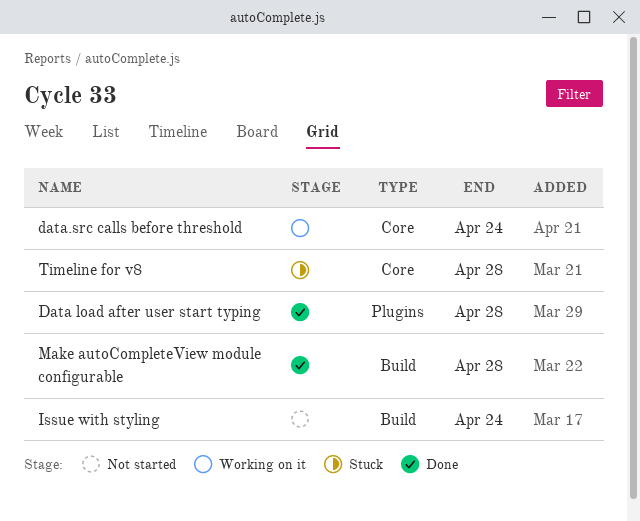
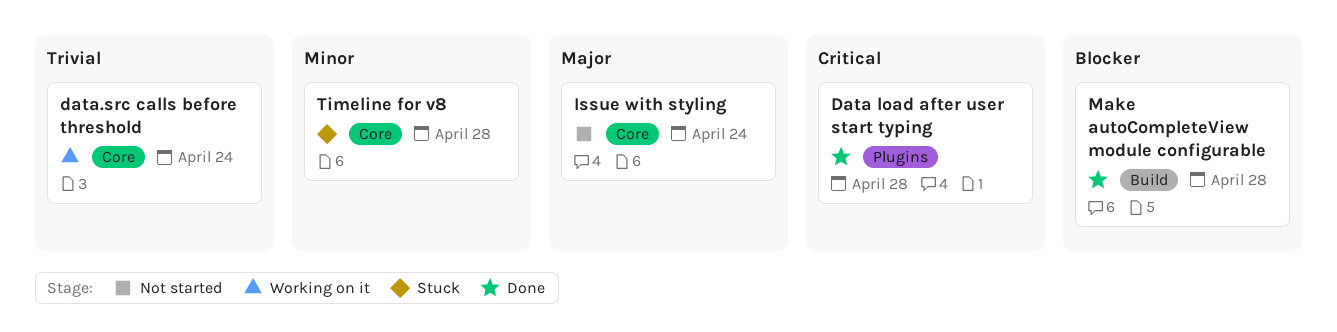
Issue with styling, label: Build -> Core

